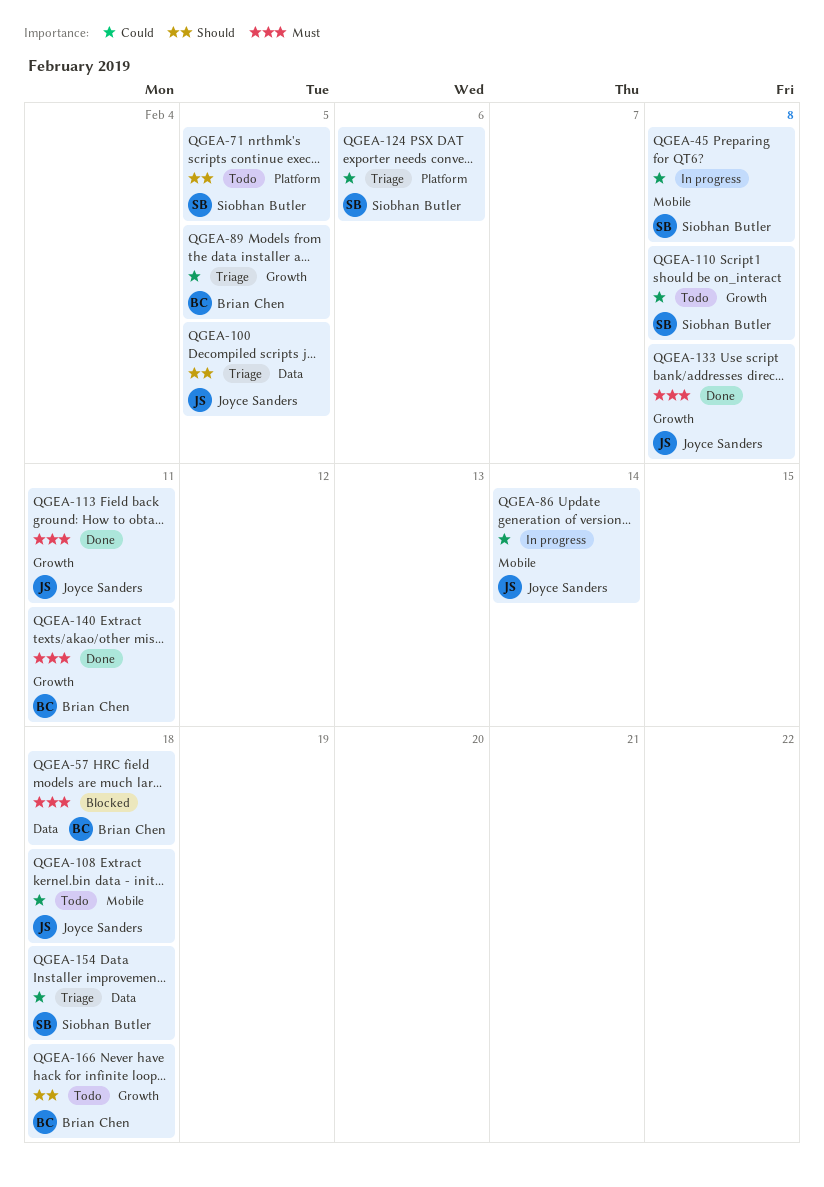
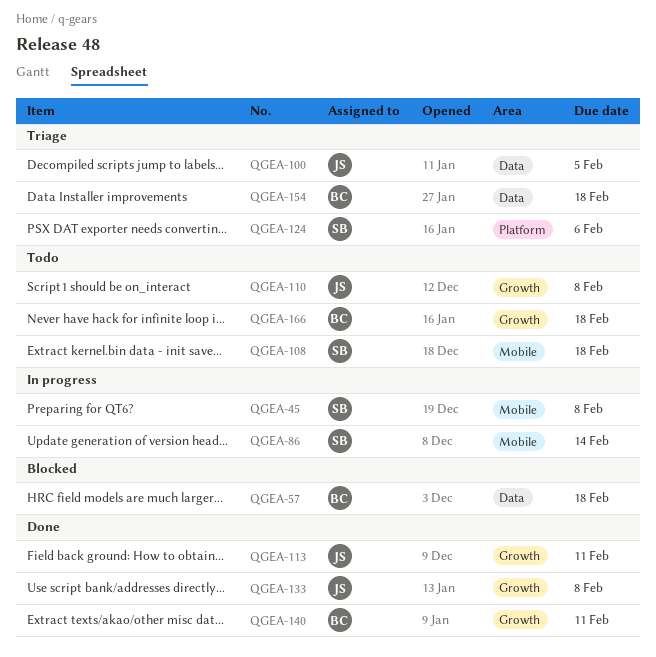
QGEA-71: present -> none
QGEA-86, owner: Joyce Sanders -> Siobhan Butler
QGEA-89: present -> none
QGEA-108, owner: Joyce Sanders -> Siobhan Butler
QGEA-110, owner: Siobhan Butler -> Joyce Sanders
QGEA-154, owner: Siobhan Butler -> Brian Chen

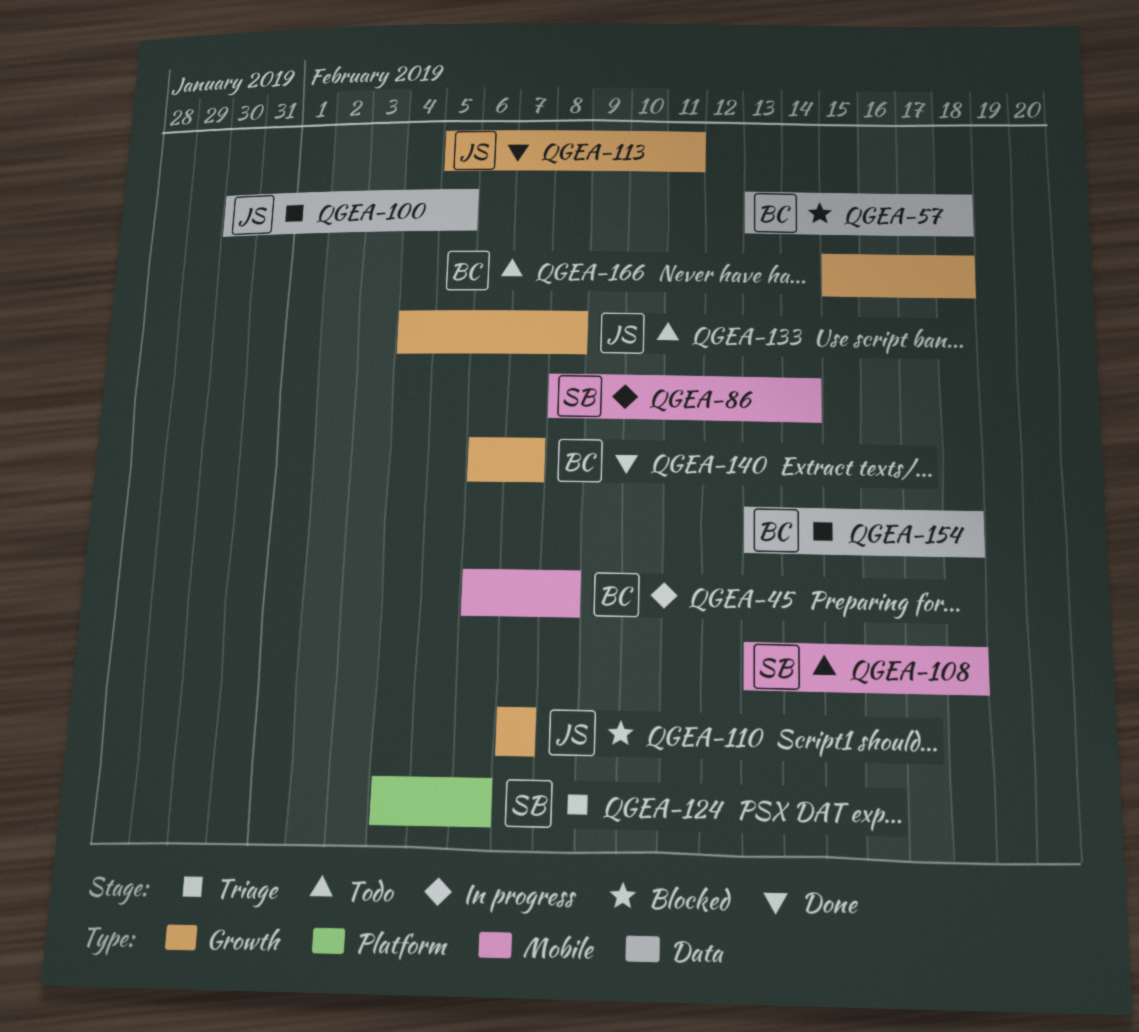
QGEA-45, owner: SB -> BC
QGEA-110, status: Todo -> Blocked
QGEA-110, due: Feb 8 -> Feb 7
QGEA-133, status: Done -> Todo
QGEA-140, due: Feb 11 -> Feb 7

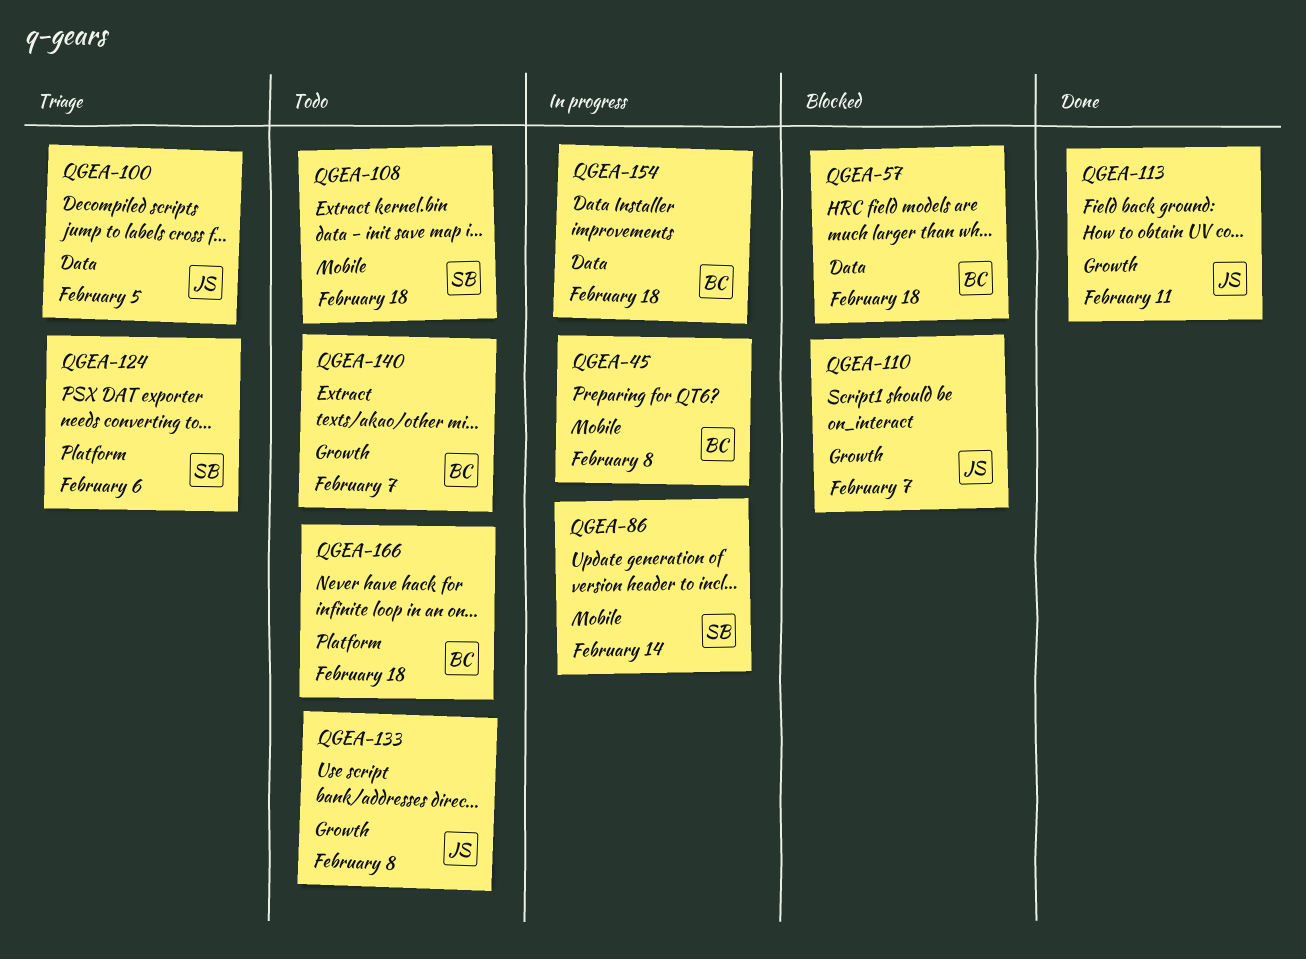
QGEA-140, status: Done -> Todo
QGEA-154, status: Triage -> In progress
QGEA-166, label: Growth -> Platform

